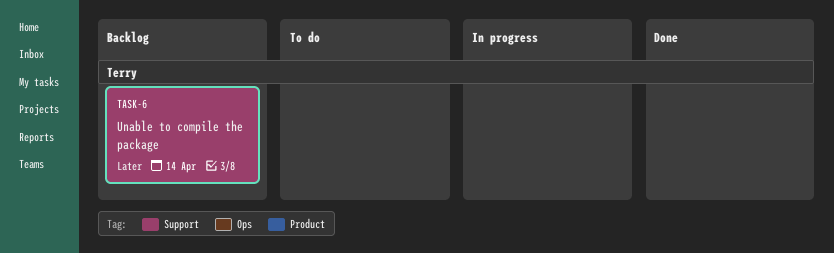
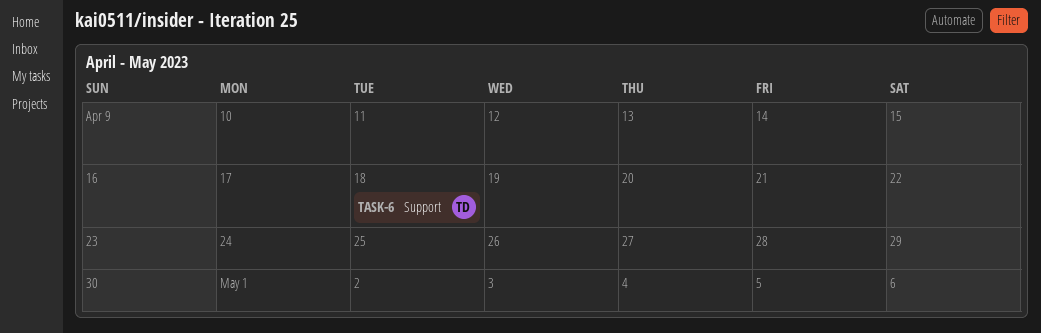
TASK-6, due: Apr 14 -> Apr 18

